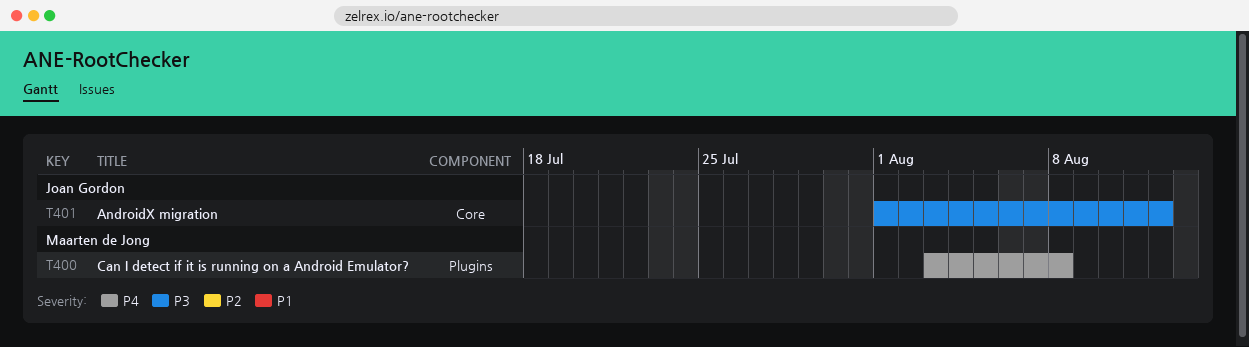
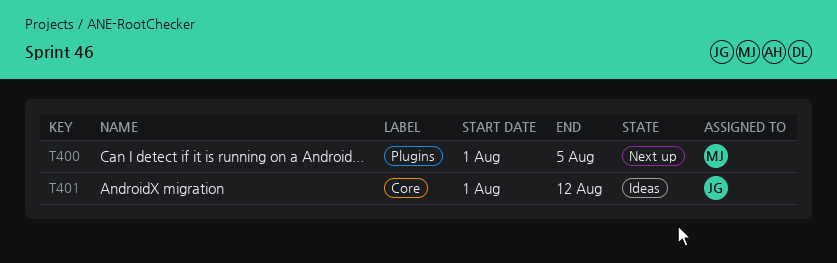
T400, start: Aug 3 -> Aug 1
T400, due: Aug 8 -> Aug 5

